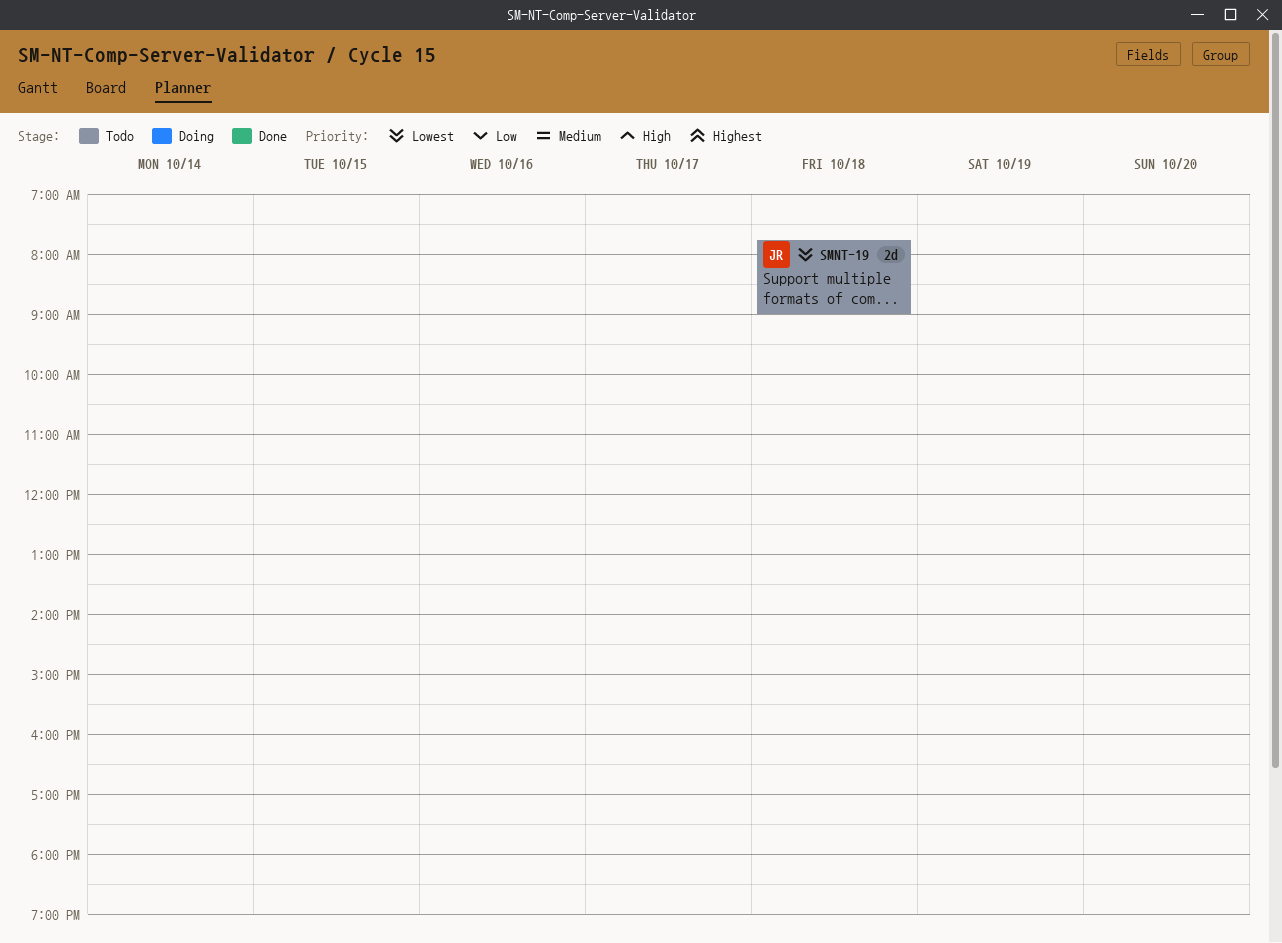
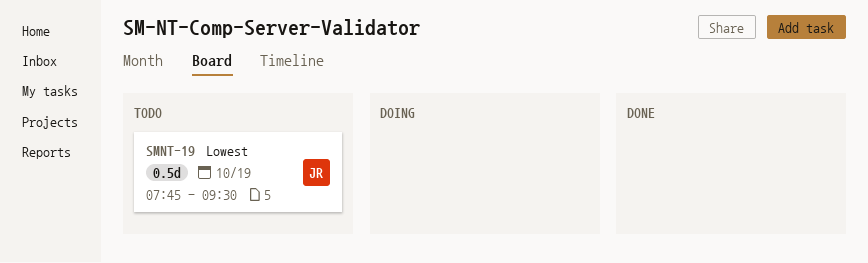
SMNT-19, estimate: 2d -> 0.5d
SMNT-19, day: Oct 18 -> Oct 19
SMNT-19, ends: 09:00 -> 09:30

